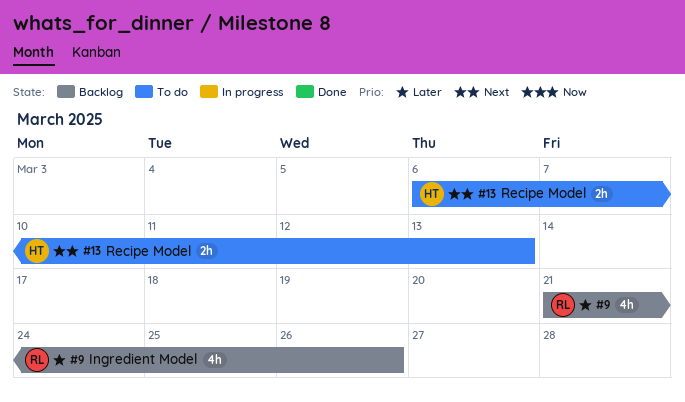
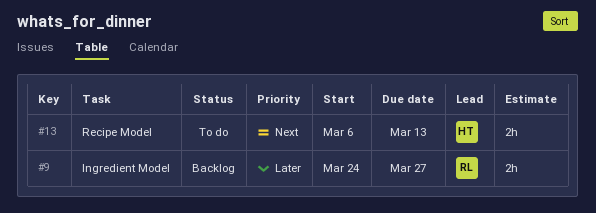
#9, estimate: 4h -> 2h
#9, start: Mar 21 -> Mar 24
#9, due: Mar 26 -> Mar 27

